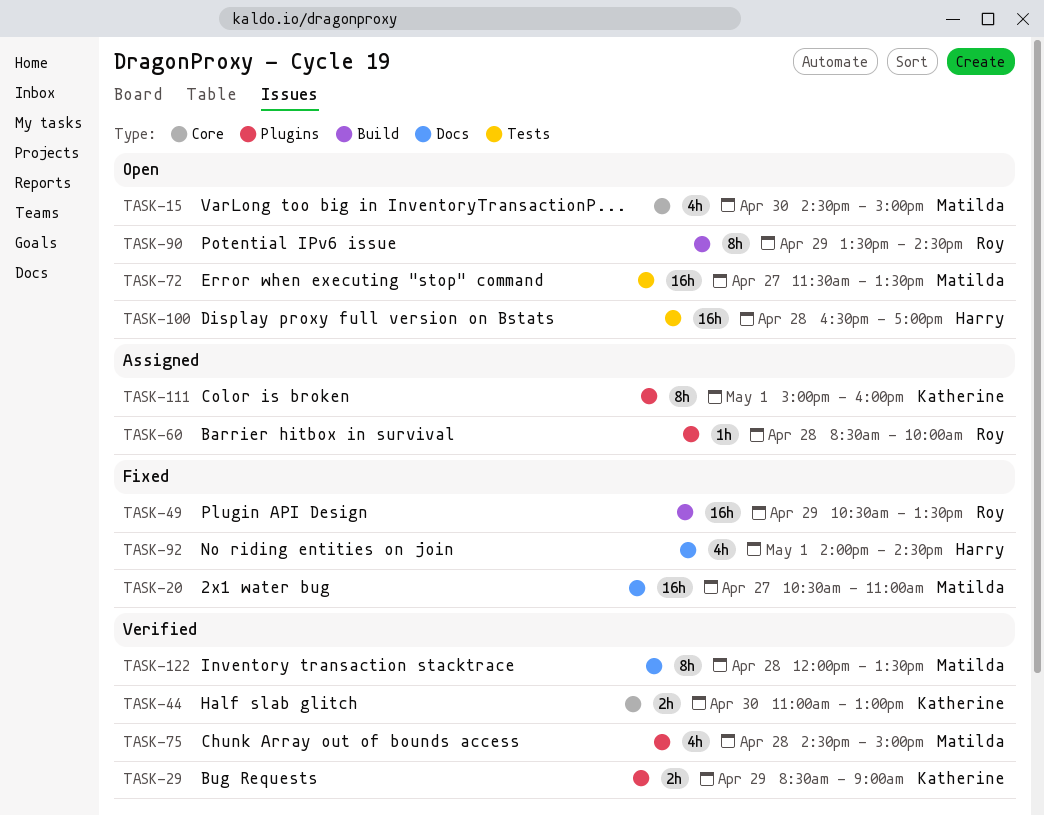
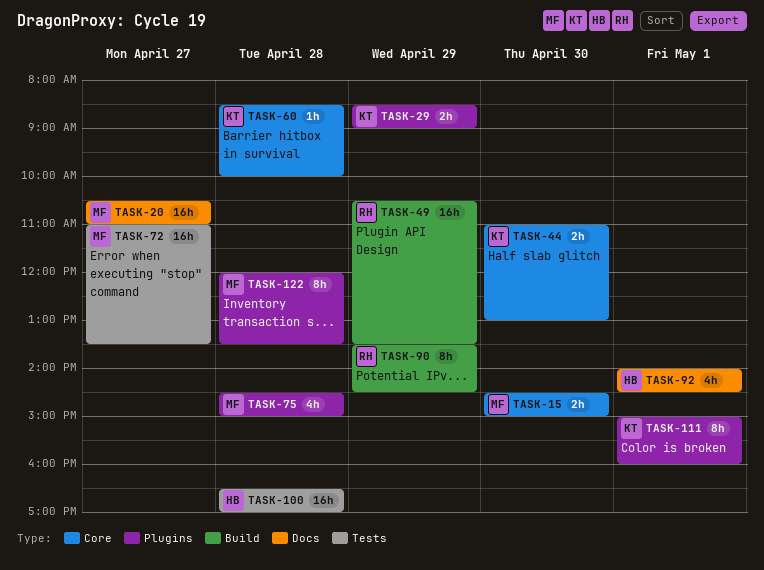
TASK-15, estimate: 4h -> 2h
TASK-60, owner: Roy -> Katherine
TASK-60, label: Plugins -> Core
TASK-72, begins: 11:30 -> 11:00
TASK-122, label: Docs -> Plugins

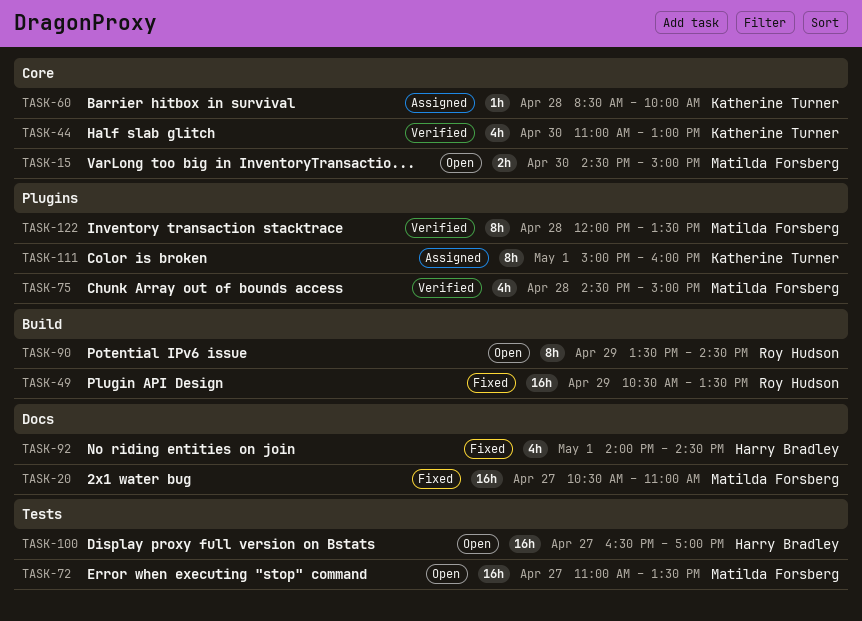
TASK-29: present -> none
TASK-44, estimate: 2h -> 4h
TASK-100, day: Apr 28 -> Apr 27

